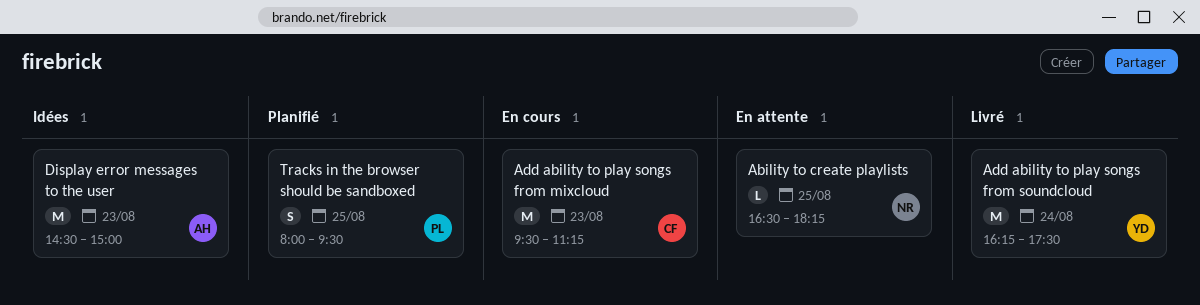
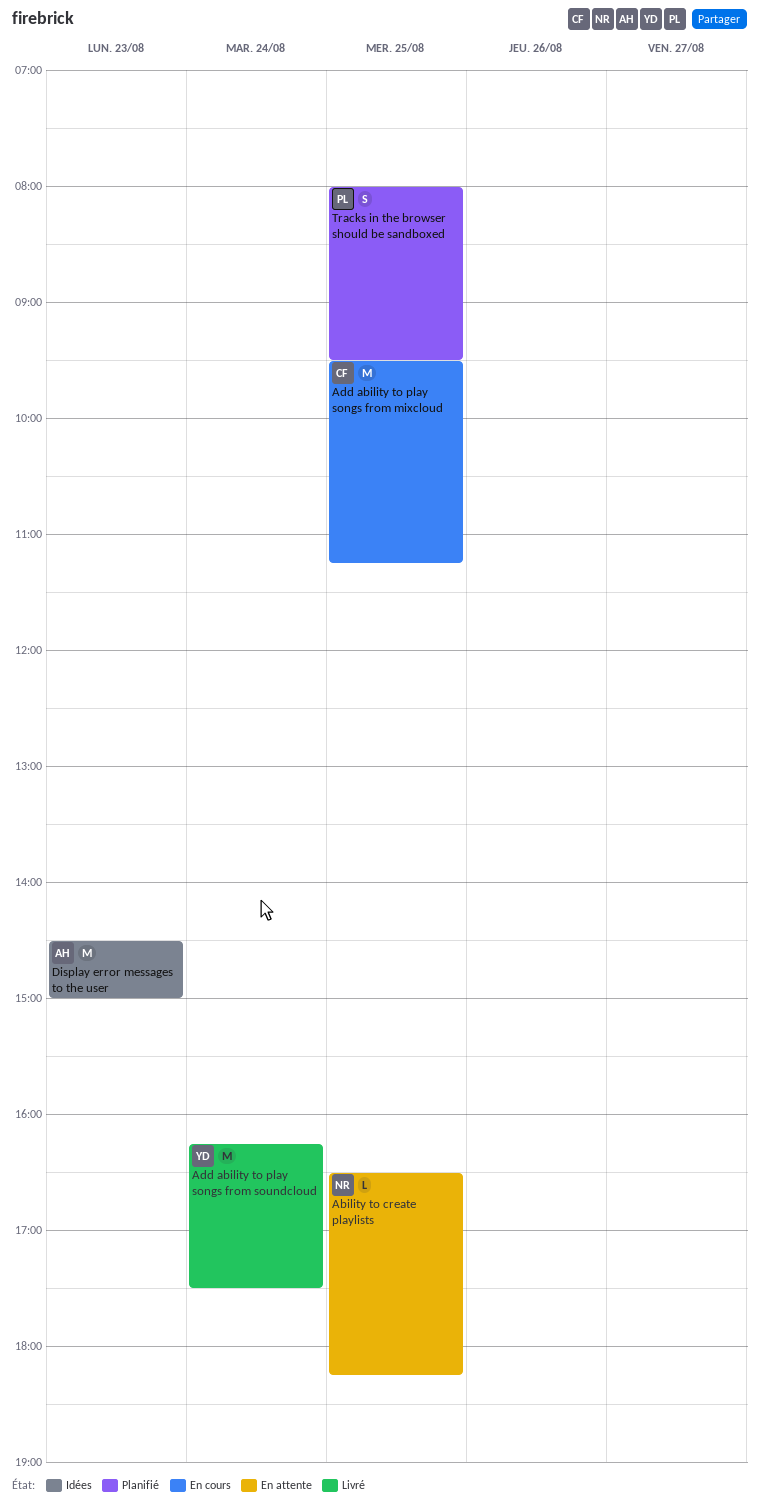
Add ability to play songs from mixcloud, day: Aug 23 -> Aug 25

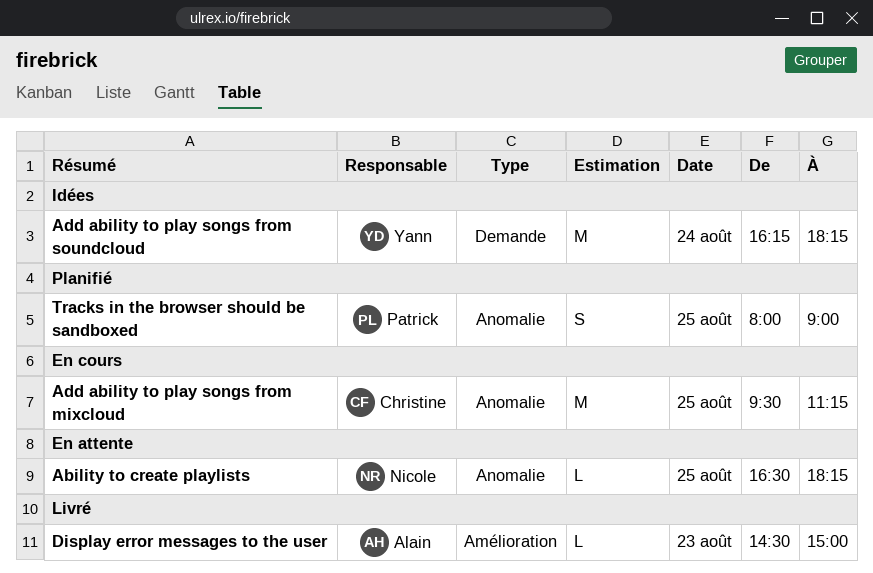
Add ability to play songs from soundcloud, status: Livré -> Idées
Add ability to play songs from soundcloud, ends: 17:30 -> 18:15
Display error messages to the user, status: Idées -> Livré
Display error messages to the user, estimate: M -> L
Tracks in the browser should be sandboxed, ends: 09:30 -> 09:00

